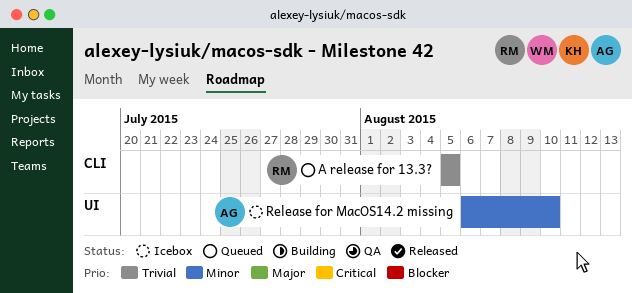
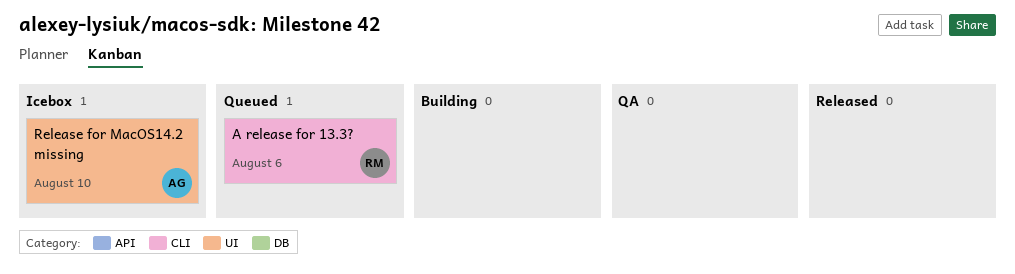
A release for 13.3?, due: Aug 5 -> Aug 6

